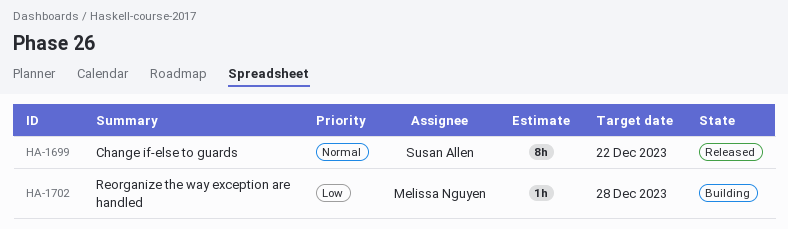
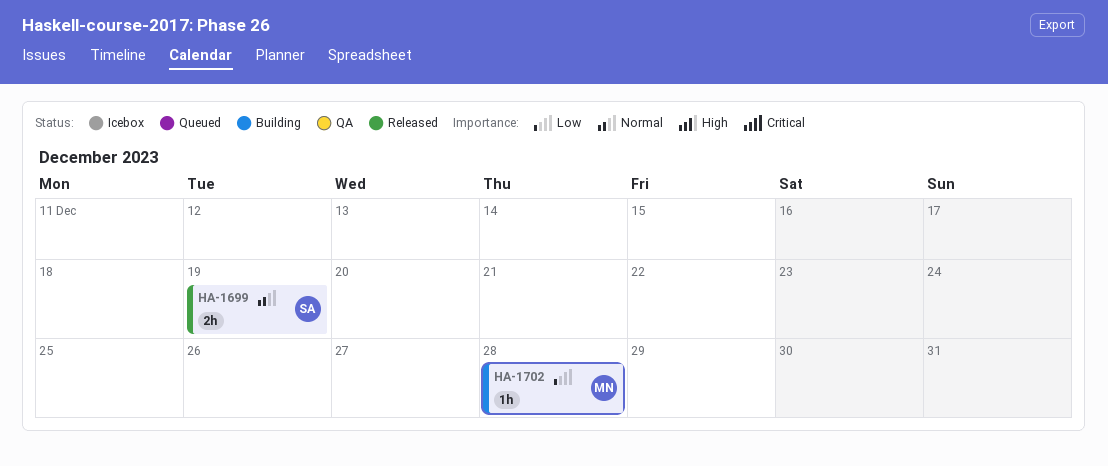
HA-1699, estimate: 8h -> 2h
HA-1699, due: Dec 22 -> Dec 19

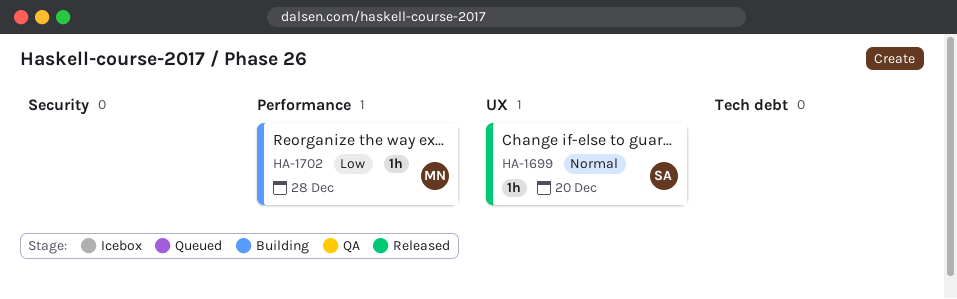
HA-1699, estimate: 2h -> 1h
HA-1699, due: Dec 19 -> Dec 20

